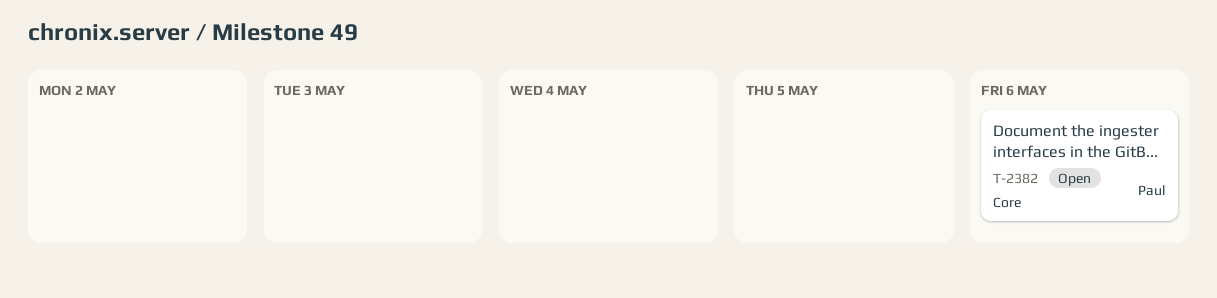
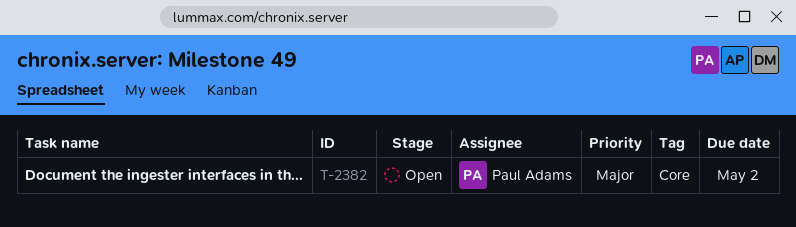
T-2382, due: May 6 -> May 2

